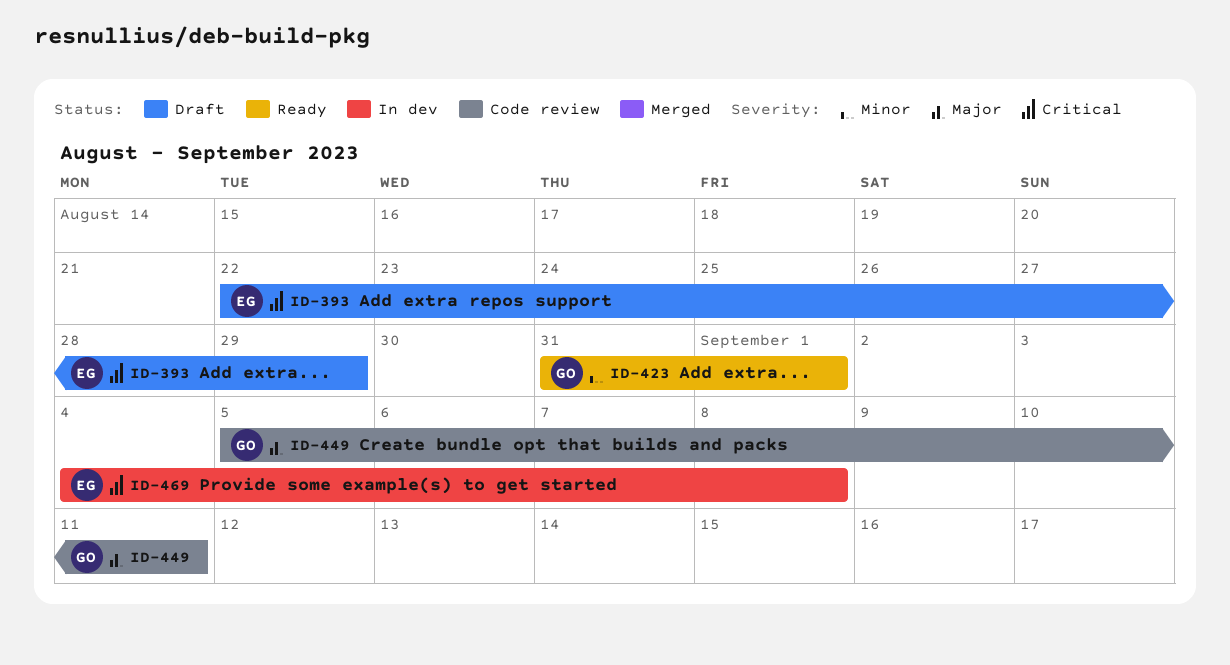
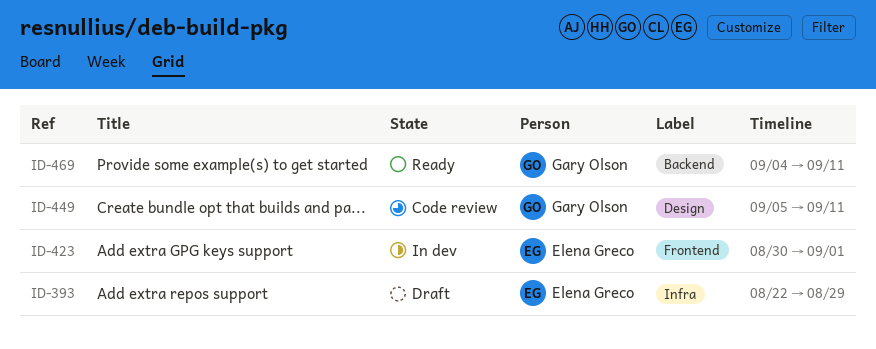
ID-423, status: Ready -> In dev
ID-423, owner: Gary Olson -> Elena Greco
ID-423, start: Aug 31 -> Aug 30
ID-469, status: In dev -> Ready
ID-469, owner: Elena Greco -> Gary Olson
ID-469, due: Sep 8 -> Sep 11

